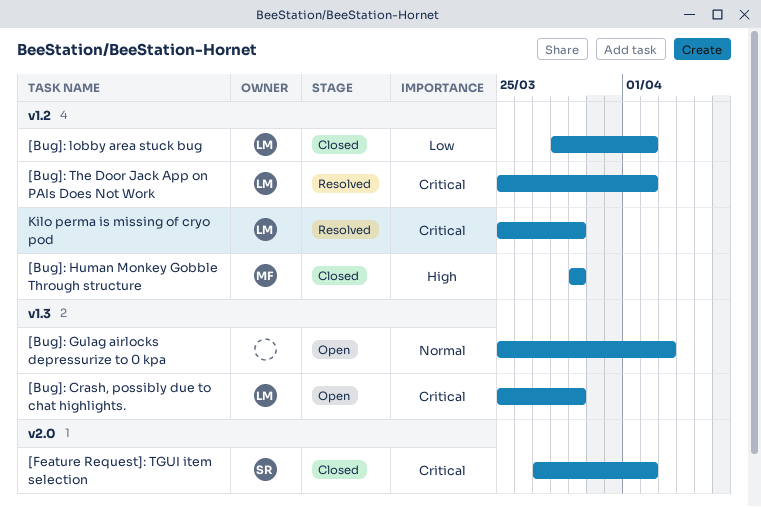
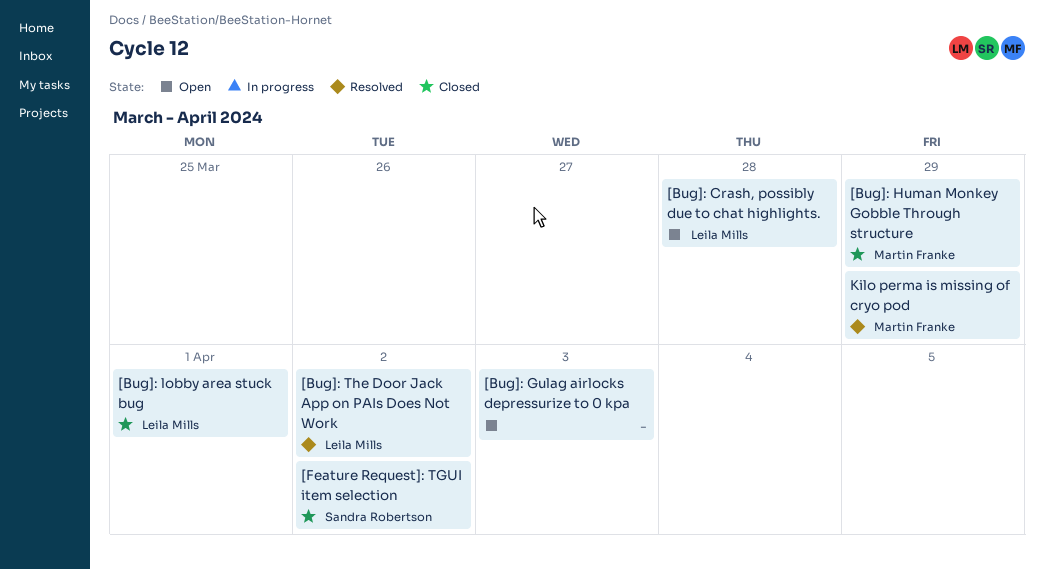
[Bug]: Crash, possibly due to chat highlights., due: Mar 29 -> Mar 28
[Bug]: lobby area stuck bug, due: Apr 2 -> Apr 1
Kilo perma is missing of cryo pod, owner: Leila Mills -> Martin Franke

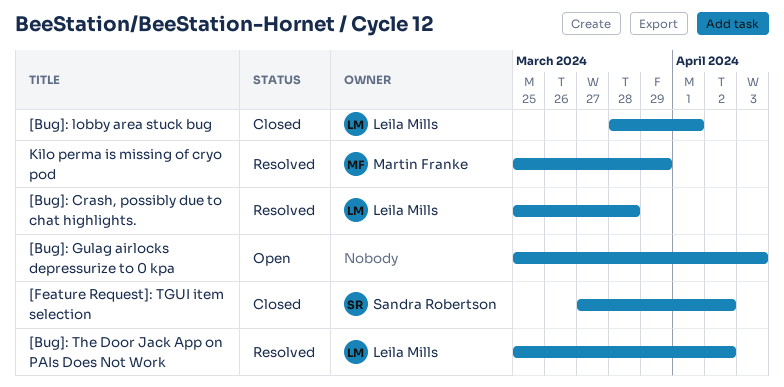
[Bug]: Crash, possibly due to chat highlights., status: Open -> Resolved
[Bug]: Human Monkey Gobble Through structure: present -> none

